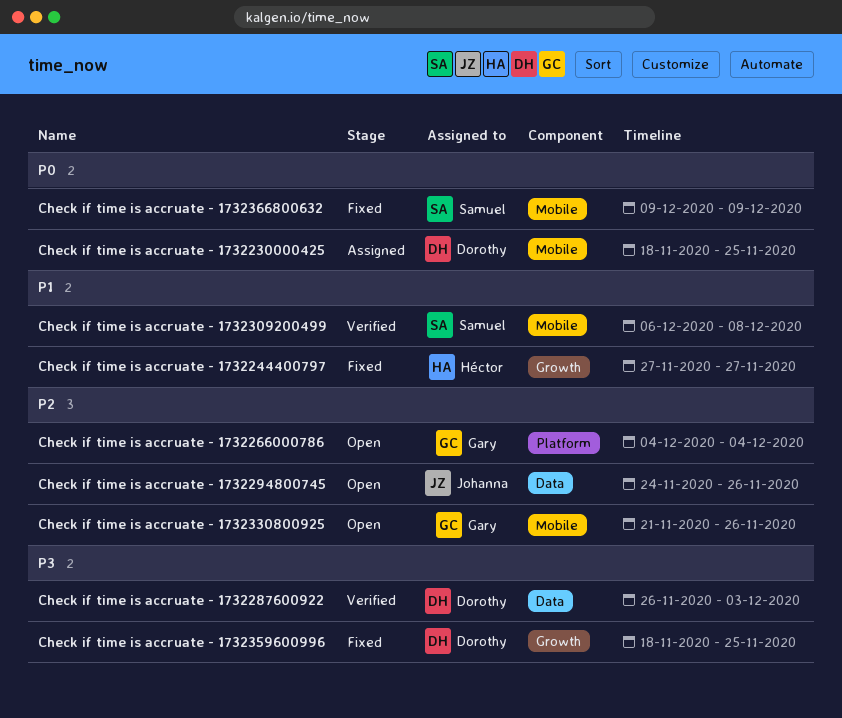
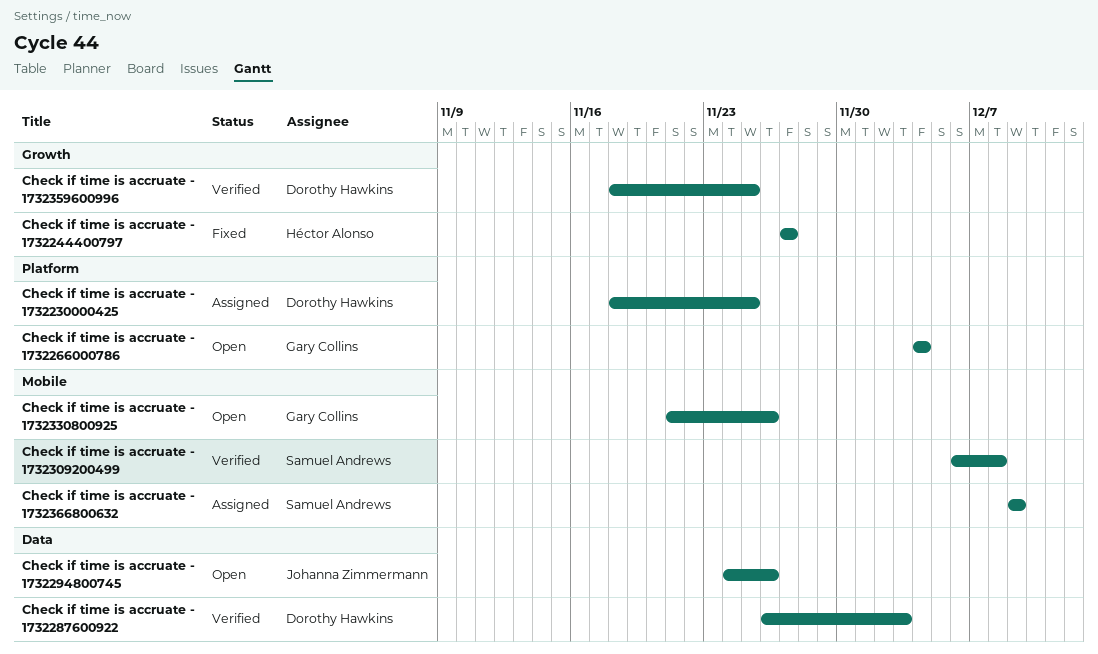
Check if time is accruate - 1732230000425, label: Mobile -> Platform
Check if time is accruate - 1732359600996, status: Fixed -> Verified
Check if time is accruate - 1732366800632, status: Fixed -> Assigned

